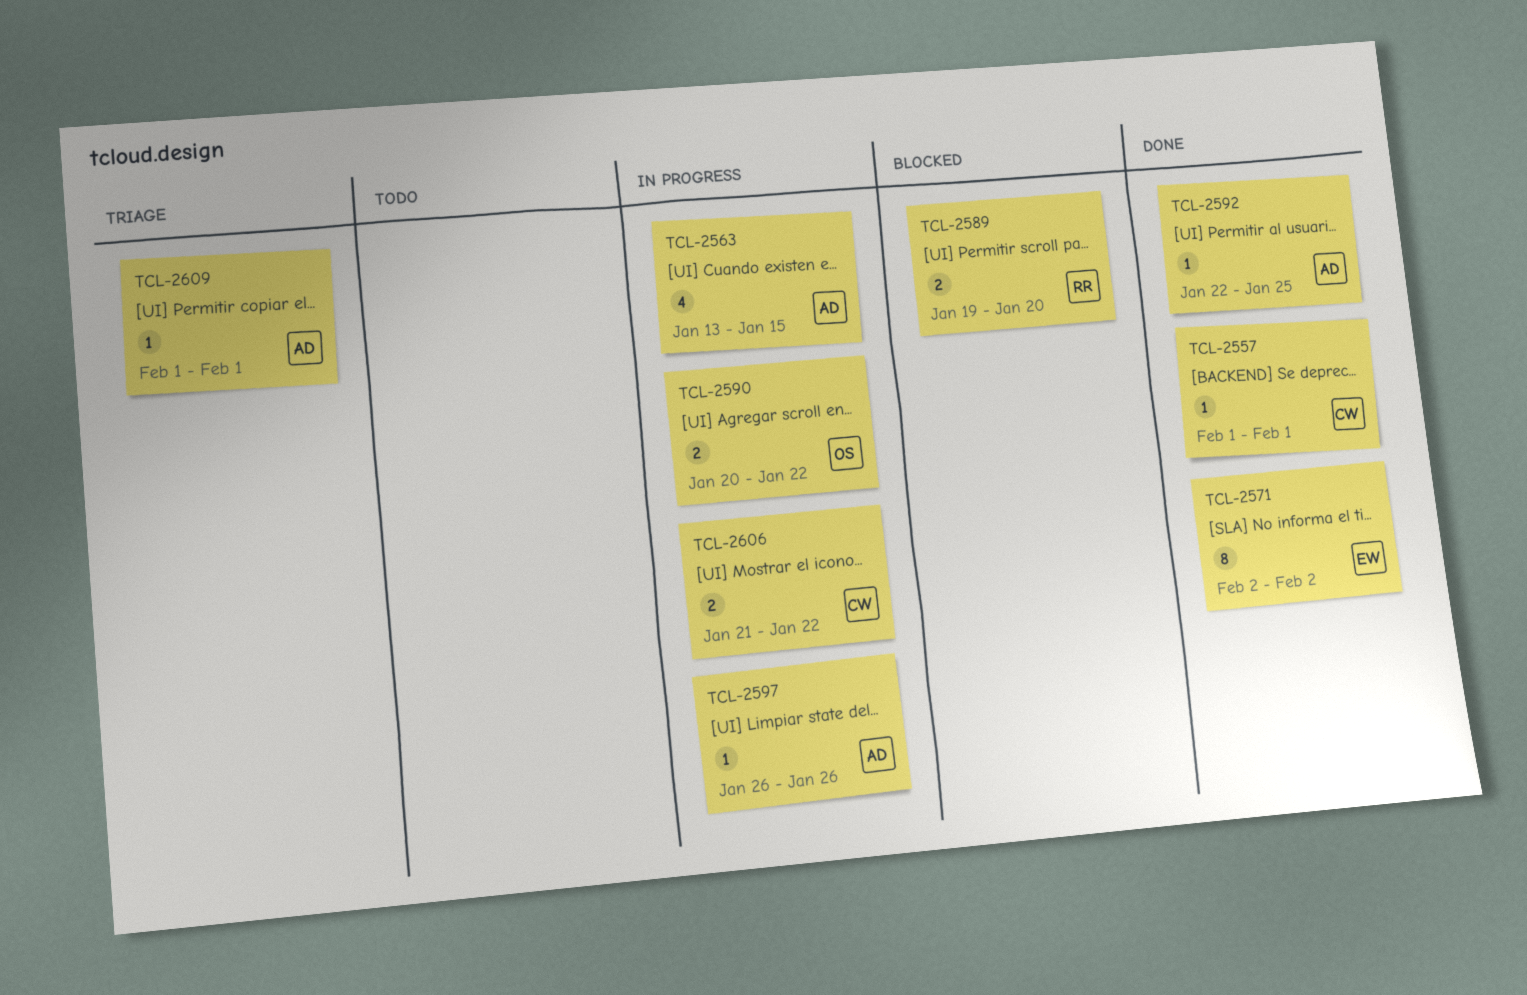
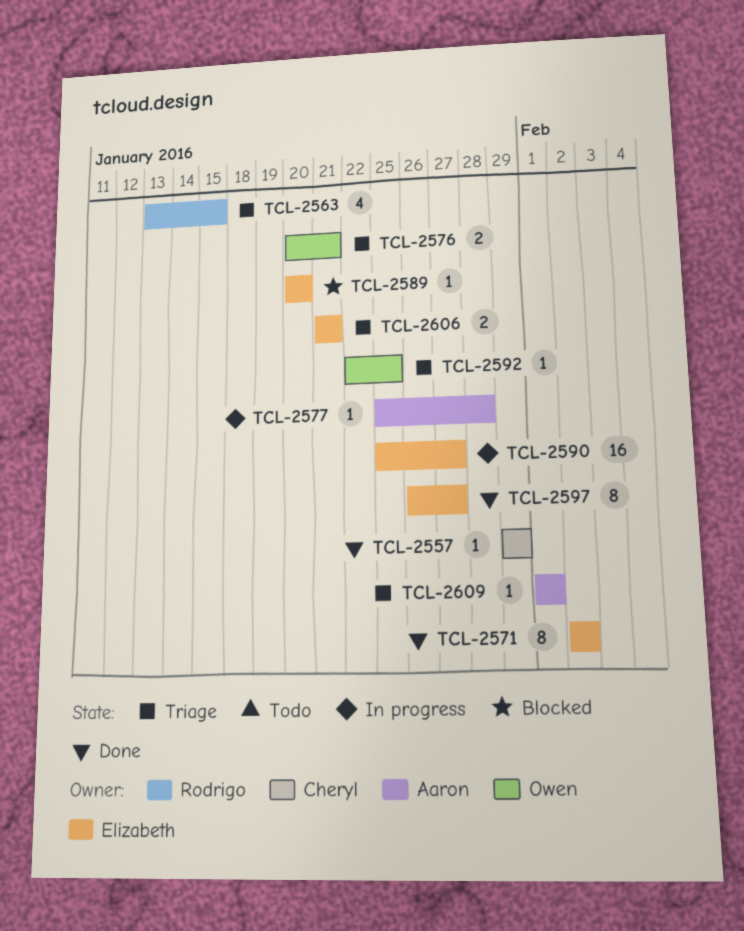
TCL-2557, start: Feb 1 -> Jan 29
TCL-2557, due: Feb 1 -> Jan 29
TCL-2563, status: In progress -> Triage
TCL-2563, owner: Aaron -> Rodrigo
TCL-2576: none -> present
TCL-2577: none -> present
TCL-2589, owner: Rodrigo -> Elizabeth
TCL-2589, estimate: 2 -> 1
TCL-2589, start: Jan 19 -> Jan 20
TCL-2590, owner: Owen -> Elizabeth
TCL-2590, estimate: 2 -> 16
TCL-2590, start: Jan 20 -> Jan 25
TCL-2590, due: Jan 22 -> Jan 27
TCL-2592, status: Done -> Triage
TCL-2592, owner: Aaron -> Owen
TCL-2597, status: In progress -> Done
TCL-2597, owner: Aaron -> Elizabeth
TCL-2597, estimate: 1 -> 8
TCL-2597, due: Jan 26 -> Jan 27
TCL-2606, status: In progress -> Triage
TCL-2606, owner: Cheryl -> Elizabeth
TCL-2606, due: Jan 22 -> Jan 21

